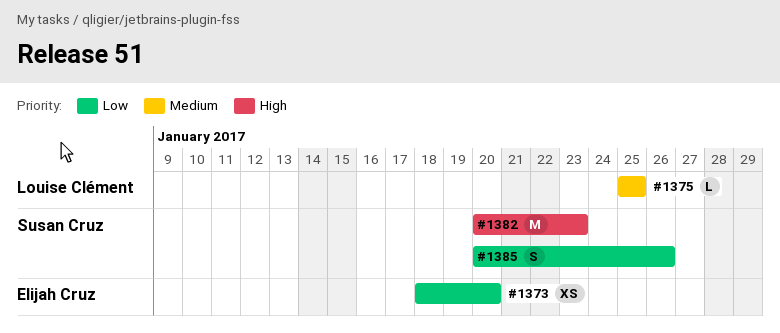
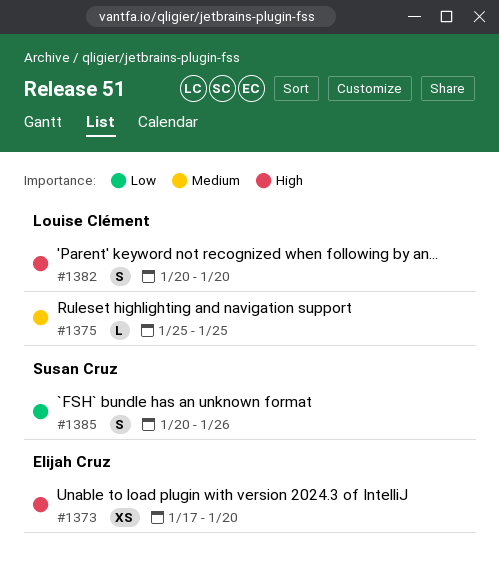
#1373, priority: Low -> High
#1373, start: Jan 18 -> Jan 17
#1382, owner: Susan Cruz -> Louise Clément
#1382, estimate: M -> S
#1382, due: Jan 23 -> Jan 20

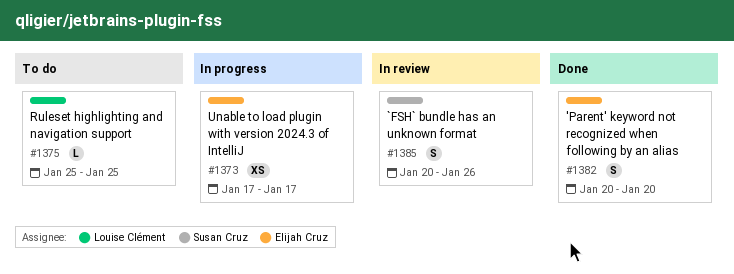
#1373, due: Jan 20 -> Jan 17
#1382, owner: Louise Clément -> Elijah Cruz

